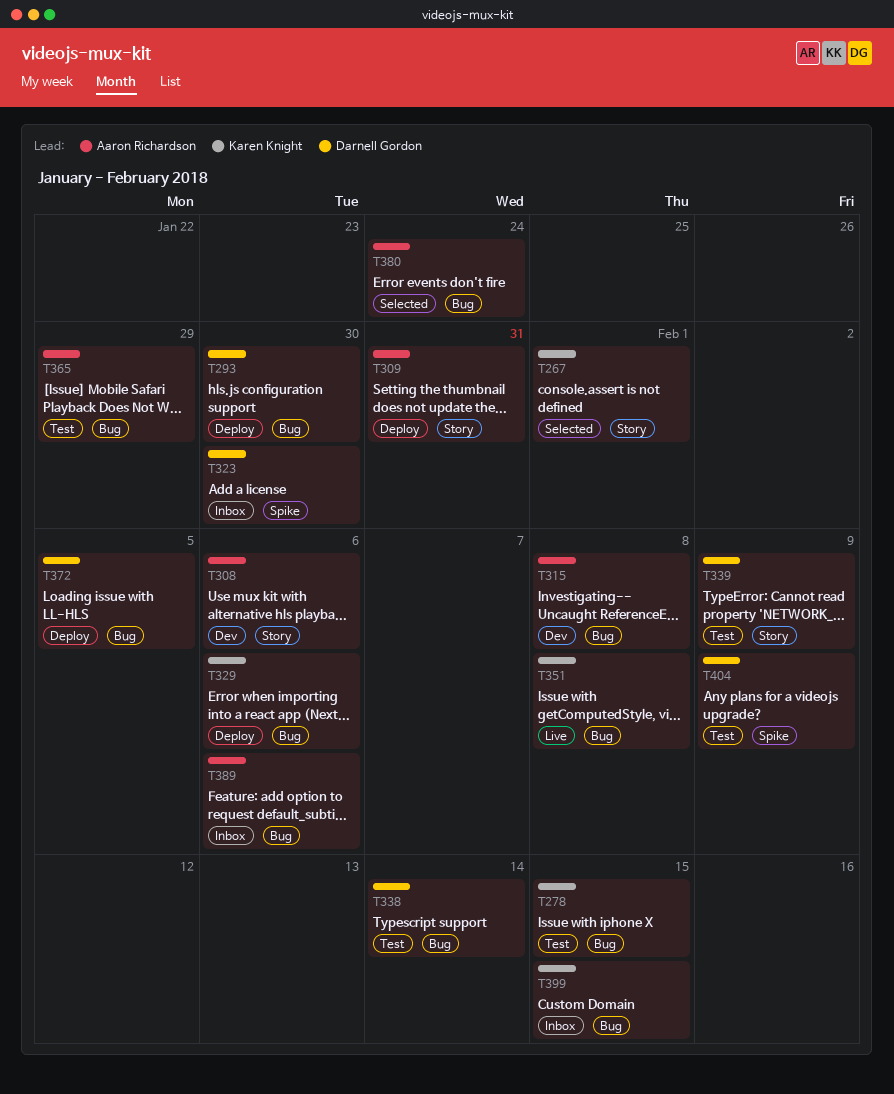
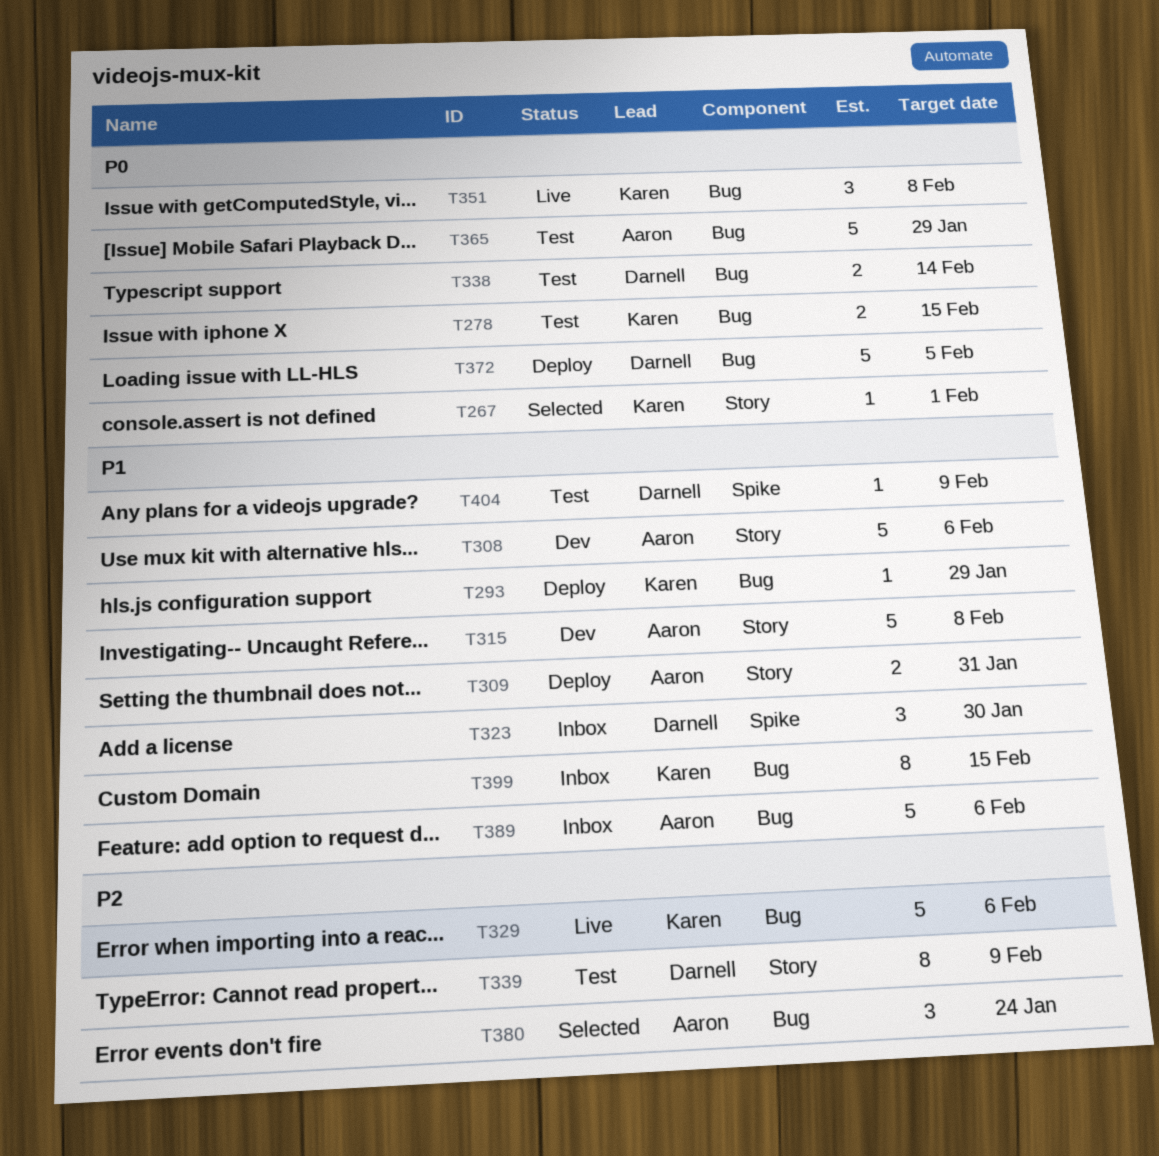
T293, owner: Darnell Gordon -> Karen Knight
T293, due: Jan 30 -> Jan 29
T315, label: Bug -> Story
T329, status: Deploy -> Live

